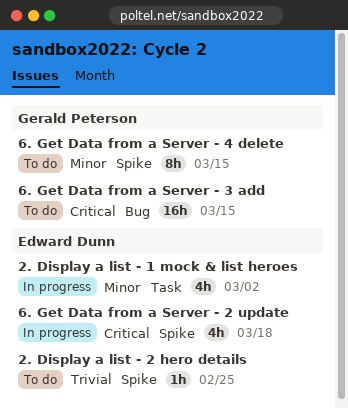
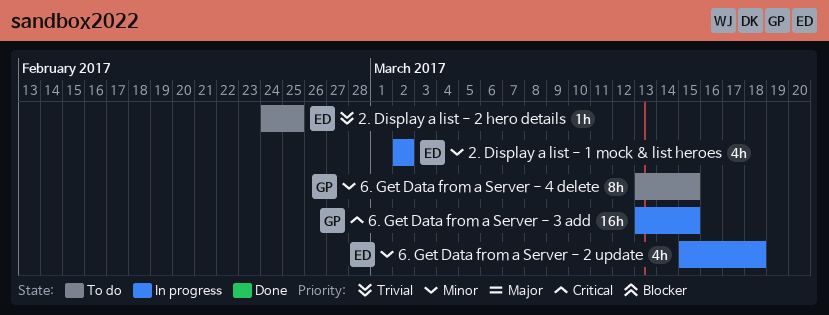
6. Get Data from a Server - 2 update, priority: Critical -> Minor
6. Get Data from a Server - 3 add, status: To do -> In progress

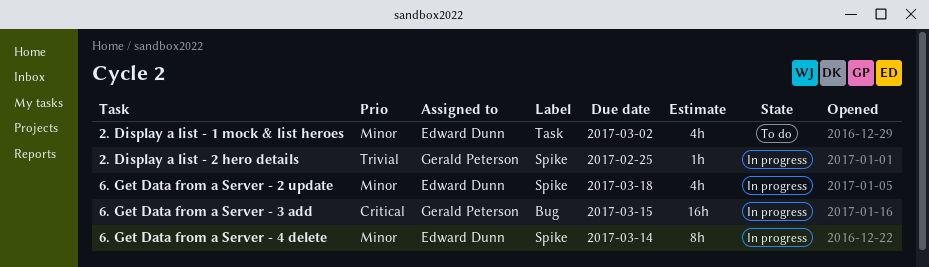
2. Display a list - 1 mock & list heroes, status: In progress -> To do
2. Display a list - 2 hero details, status: To do -> In progress
2. Display a list - 2 hero details, owner: Edward Dunn -> Gerald Peterson
6. Get Data from a Server - 4 delete, status: To do -> In progress
6. Get Data from a Server - 4 delete, owner: Gerald Peterson -> Edward Dunn
6. Get Data from a Server - 4 delete, due: Mar 15 -> Mar 14

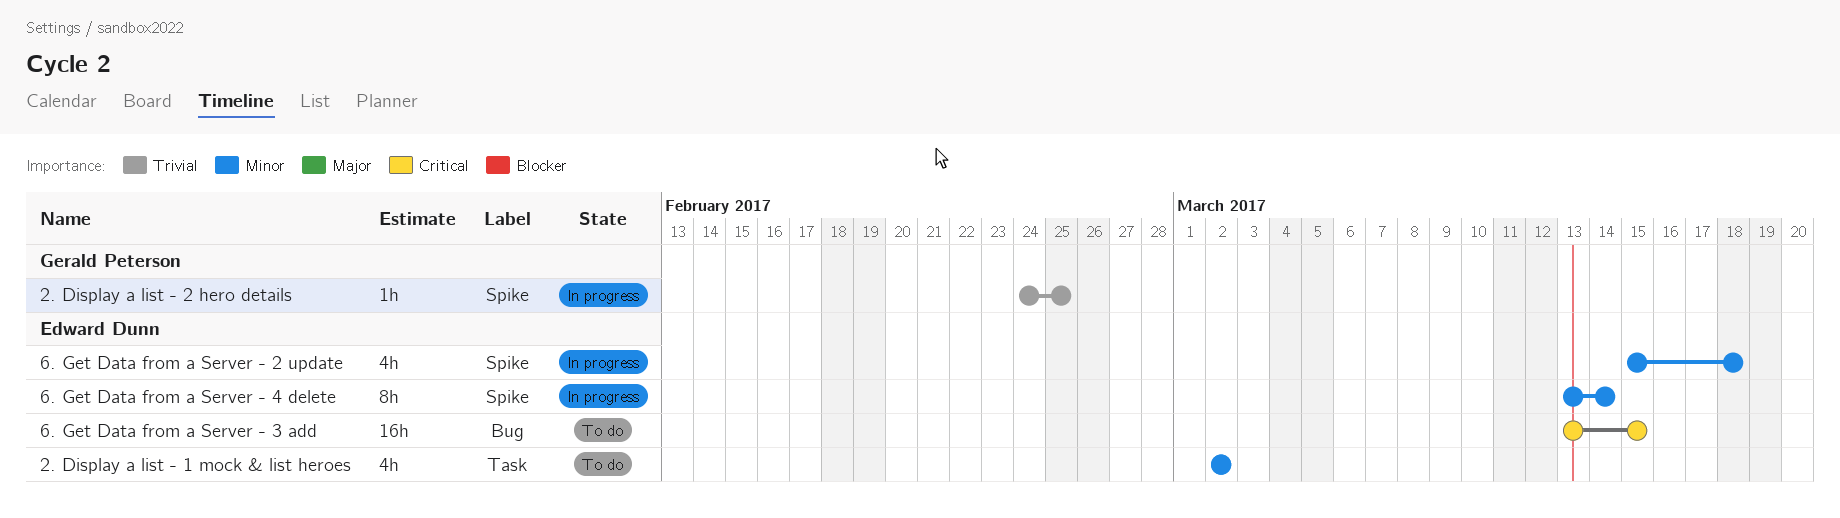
6. Get Data from a Server - 3 add, status: In progress -> To do
6. Get Data from a Server - 3 add, owner: Gerald Peterson -> Edward Dunn

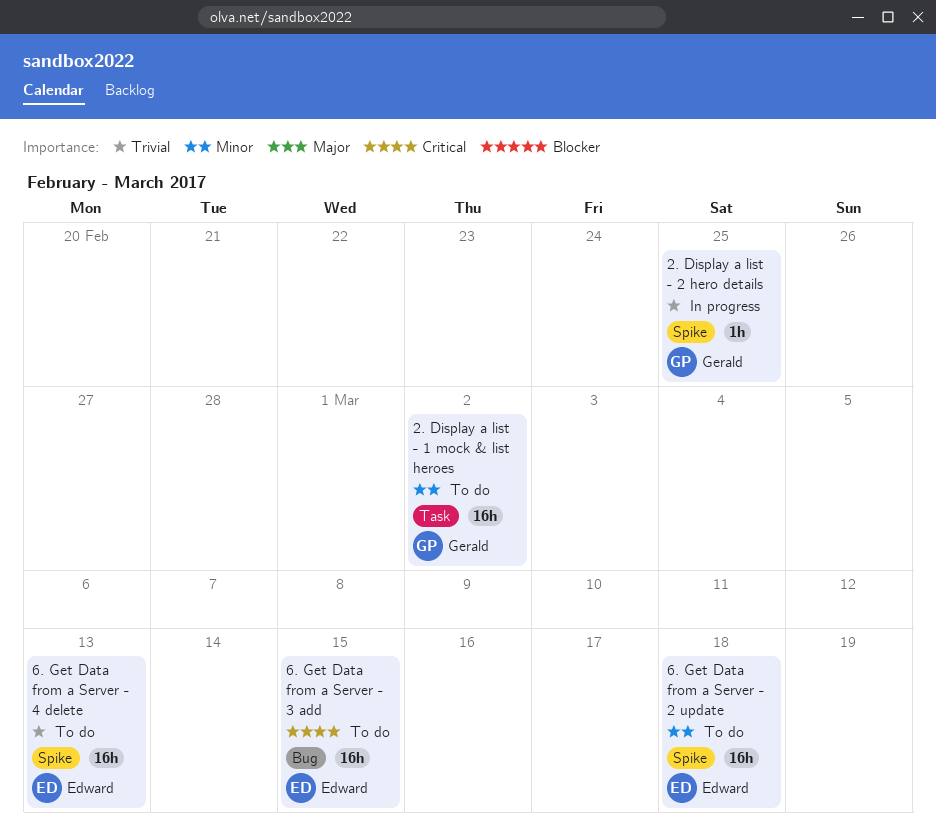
2. Display a list - 1 mock & list heroes, owner: Edward Dunn -> Gerald Peterson
2. Display a list - 1 mock & list heroes, estimate: 4h -> 16h
6. Get Data from a Server - 2 update, status: In progress -> To do
6. Get Data from a Server - 2 update, estimate: 4h -> 16h
6. Get Data from a Server - 4 delete, status: In progress -> To do
6. Get Data from a Server - 4 delete, priority: Minor -> Trivial
6. Get Data from a Server - 4 delete, estimate: 8h -> 16h
6. Get Data from a Server - 4 delete, due: Mar 14 -> Mar 13

